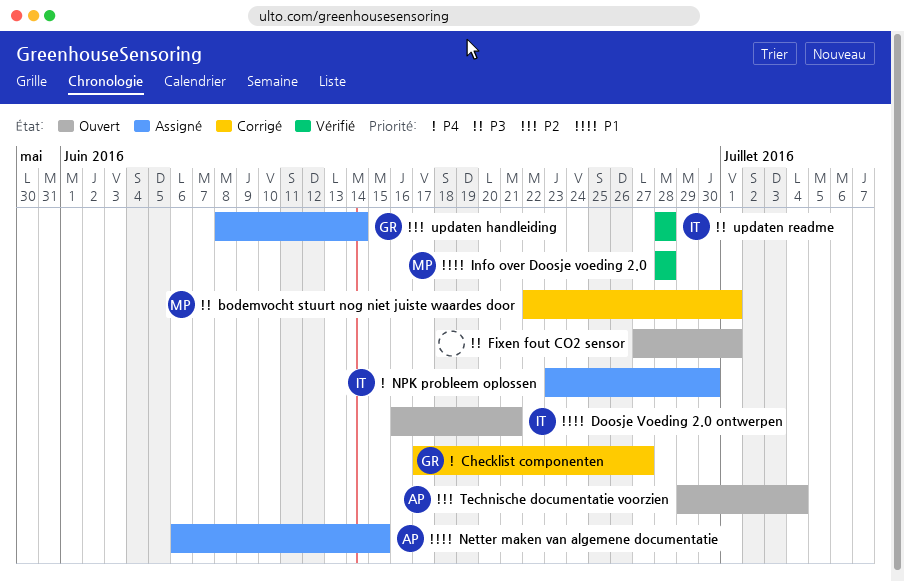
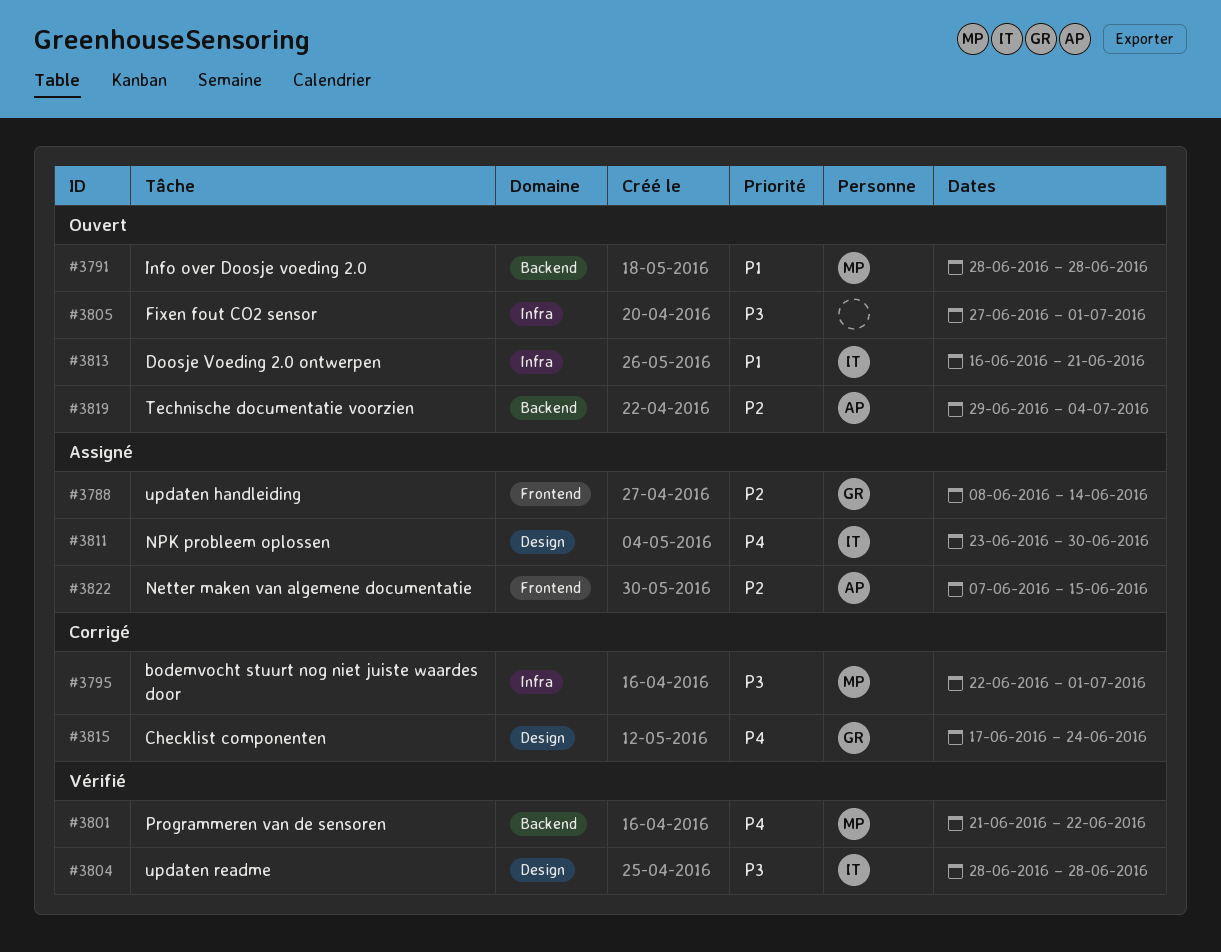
Checklist componenten, due: Jun 27 -> Jun 24
Info over Doosje voeding 2.0, status: Vérifié -> Ouvert
Netter maken van algemene documentatie, priority: P1 -> P2
Netter maken van algemene documentatie, start: Jun 6 -> Jun 7
Programmeren van de sensoren: none -> present

